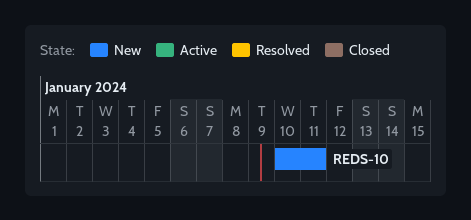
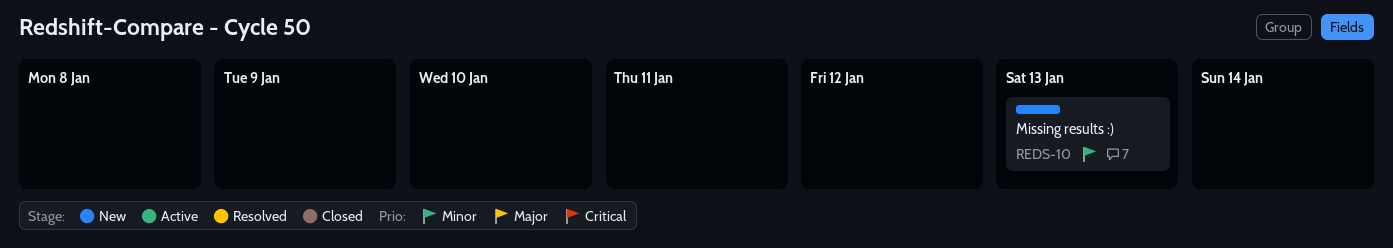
REDS-10, due: Jan 11 -> Jan 13

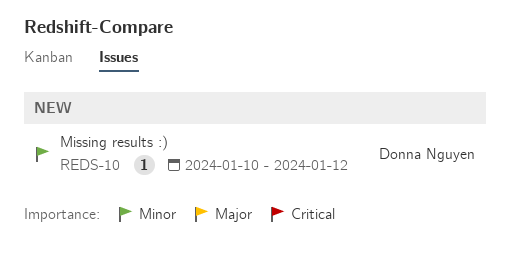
REDS-10, due: Jan 13 -> Jan 12

